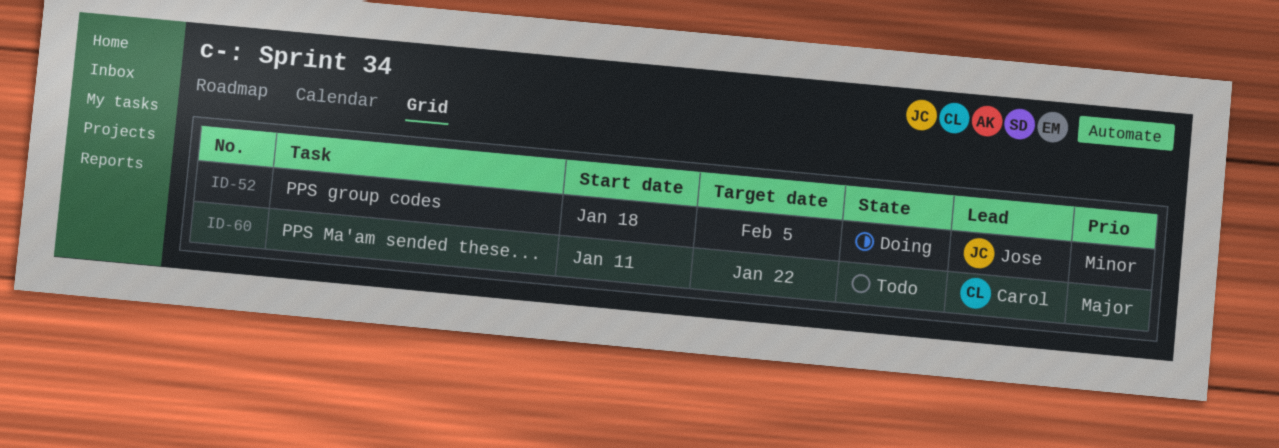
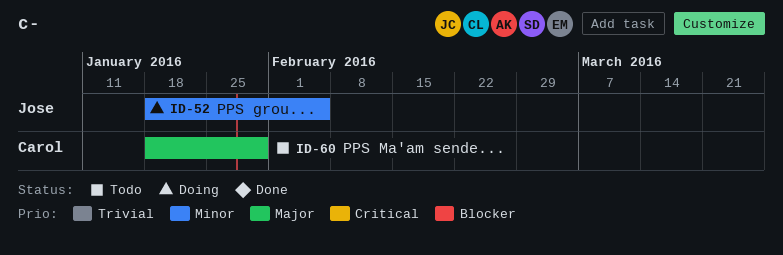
ID-60, start: Jan 11 -> Jan 18
ID-60, due: Jan 22 -> Jan 29

